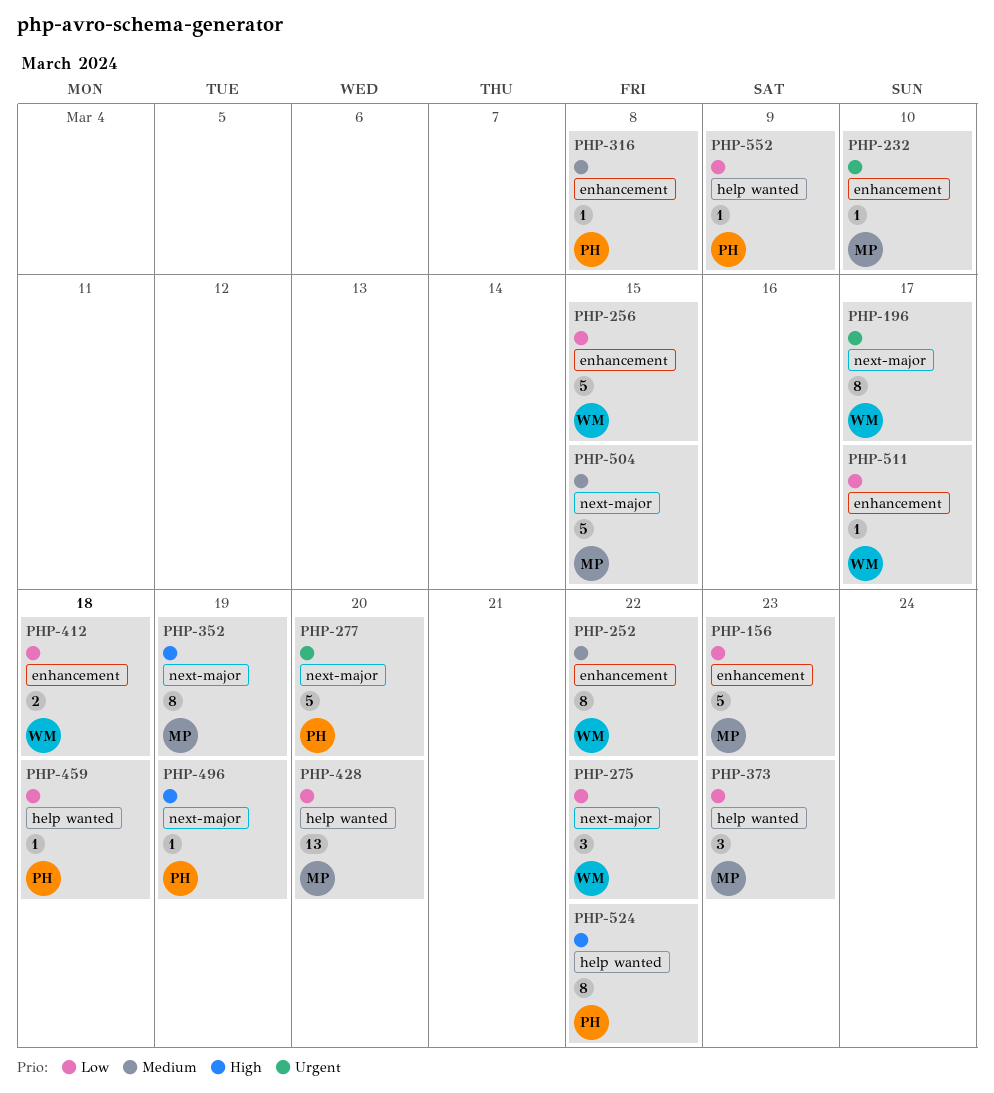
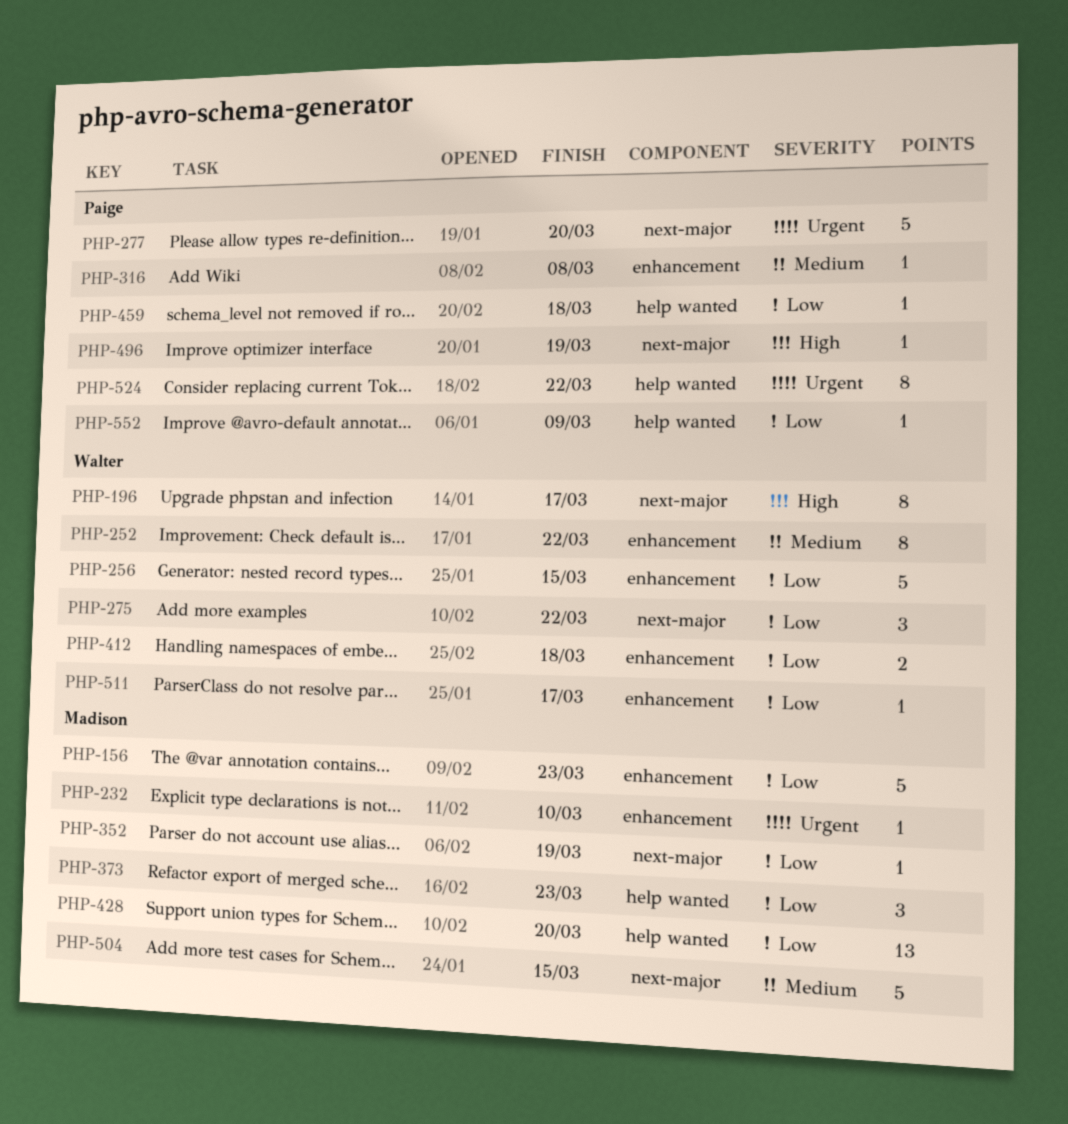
PHP-196, priority: Urgent -> High
PHP-352, priority: High -> Low
PHP-352, estimate: 8 -> 1
PHP-524, priority: High -> Urgent

